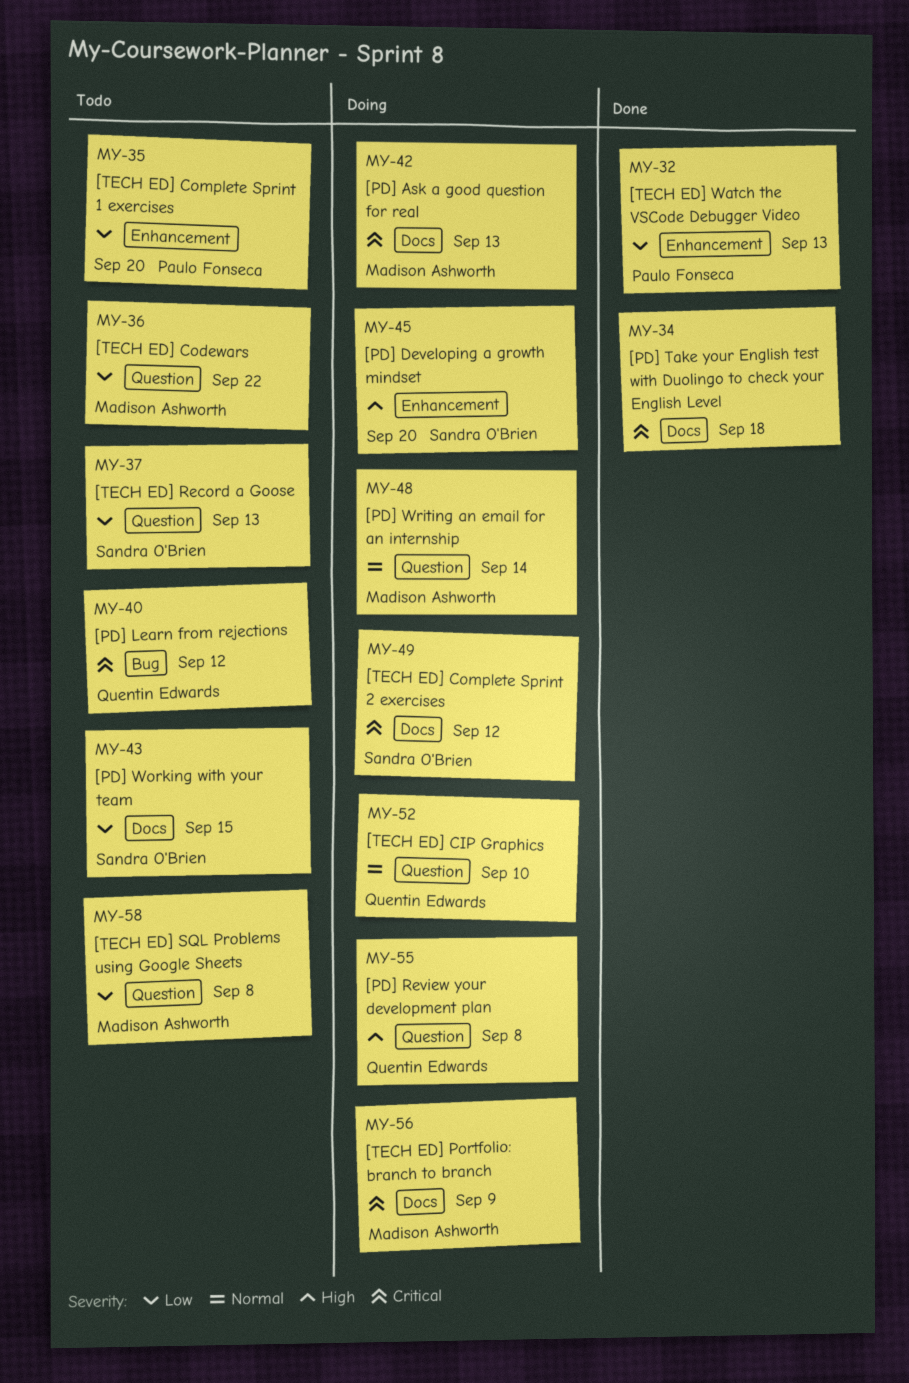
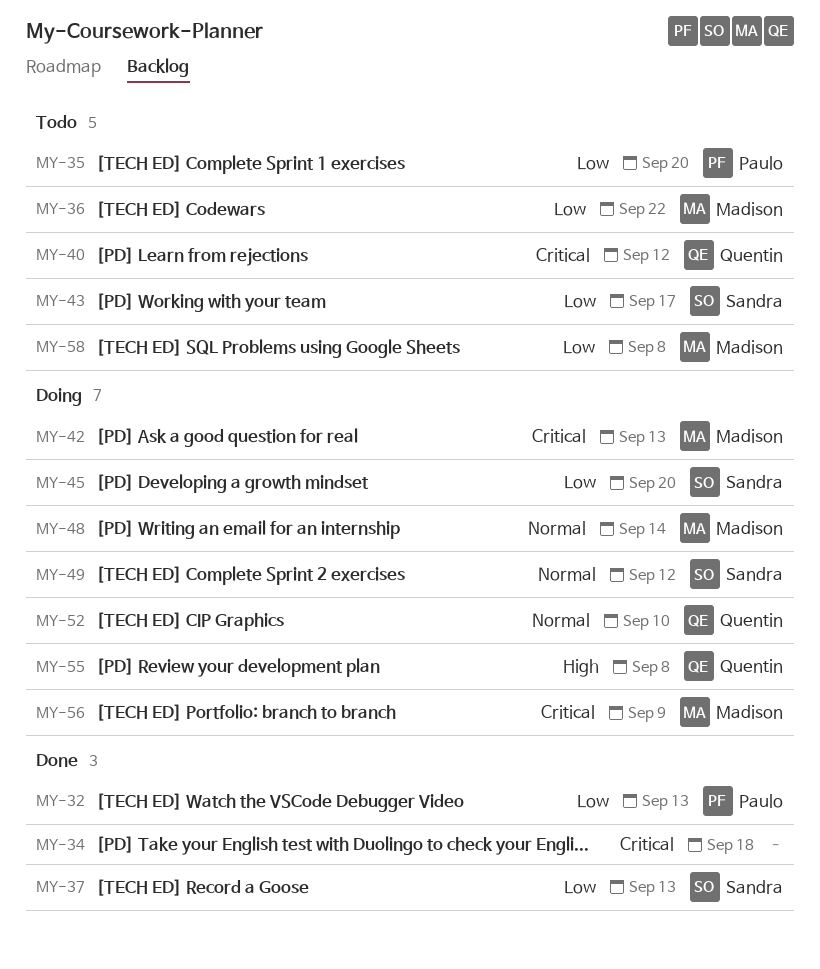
MY-37, status: Todo -> Done
MY-43, due: Sep 15 -> Sep 17
MY-45, priority: High -> Low
MY-49, priority: Critical -> Normal

